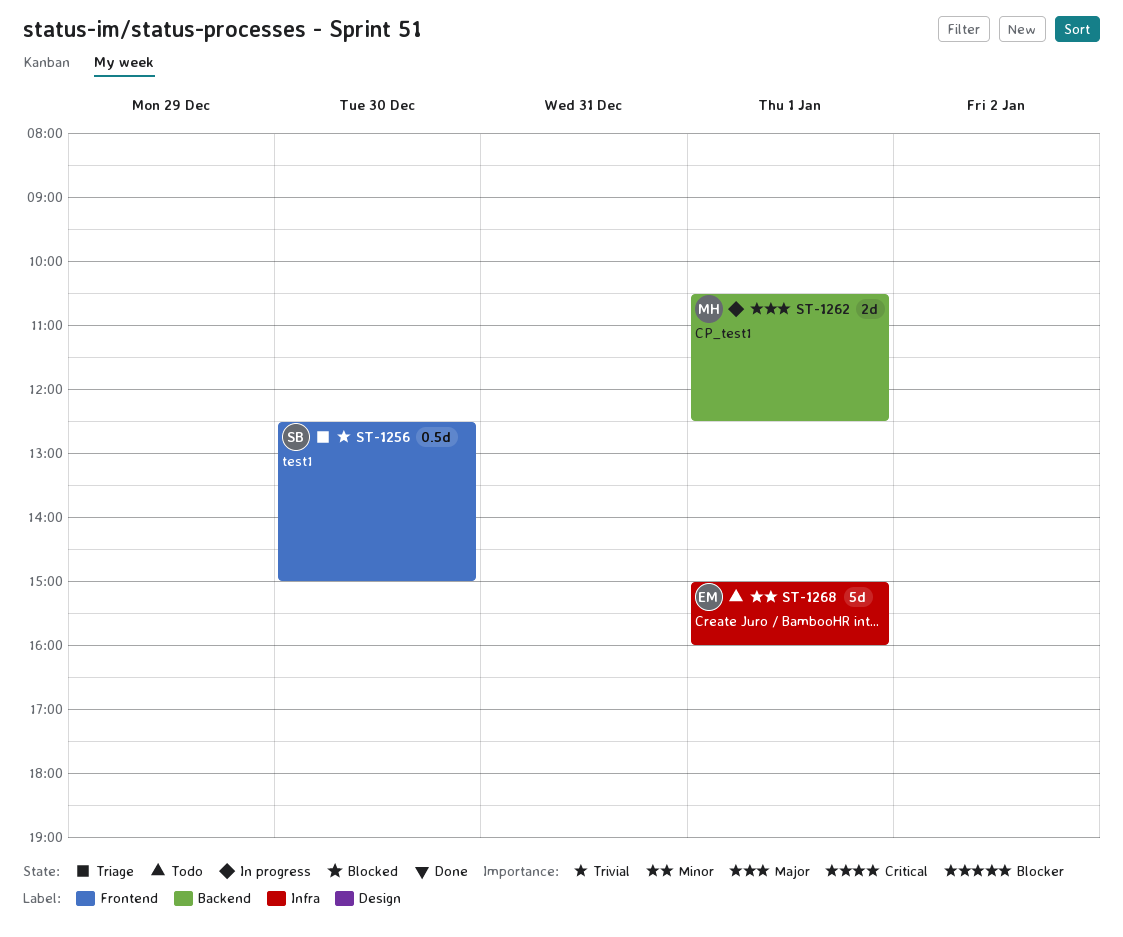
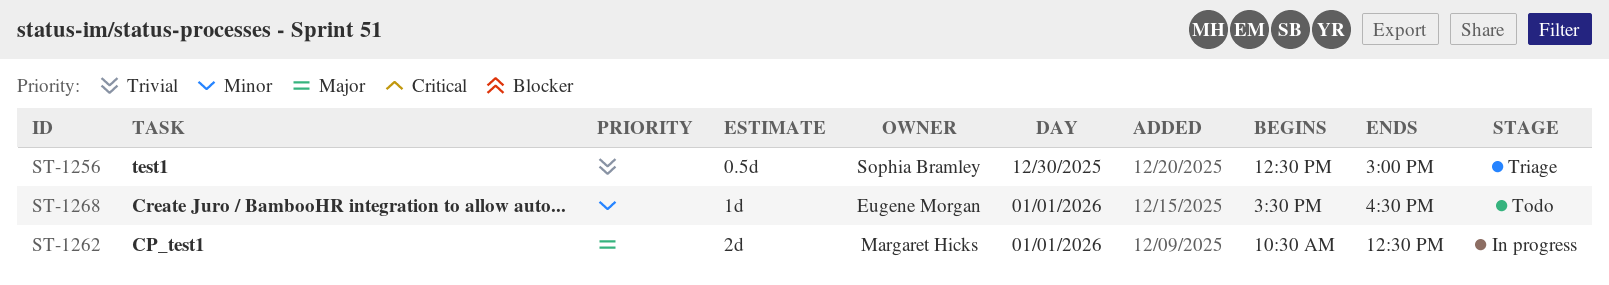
ST-1268, estimate: 5d -> 1d
ST-1268, begins: 15:00 -> 15:30
ST-1268, ends: 16:00 -> 16:30

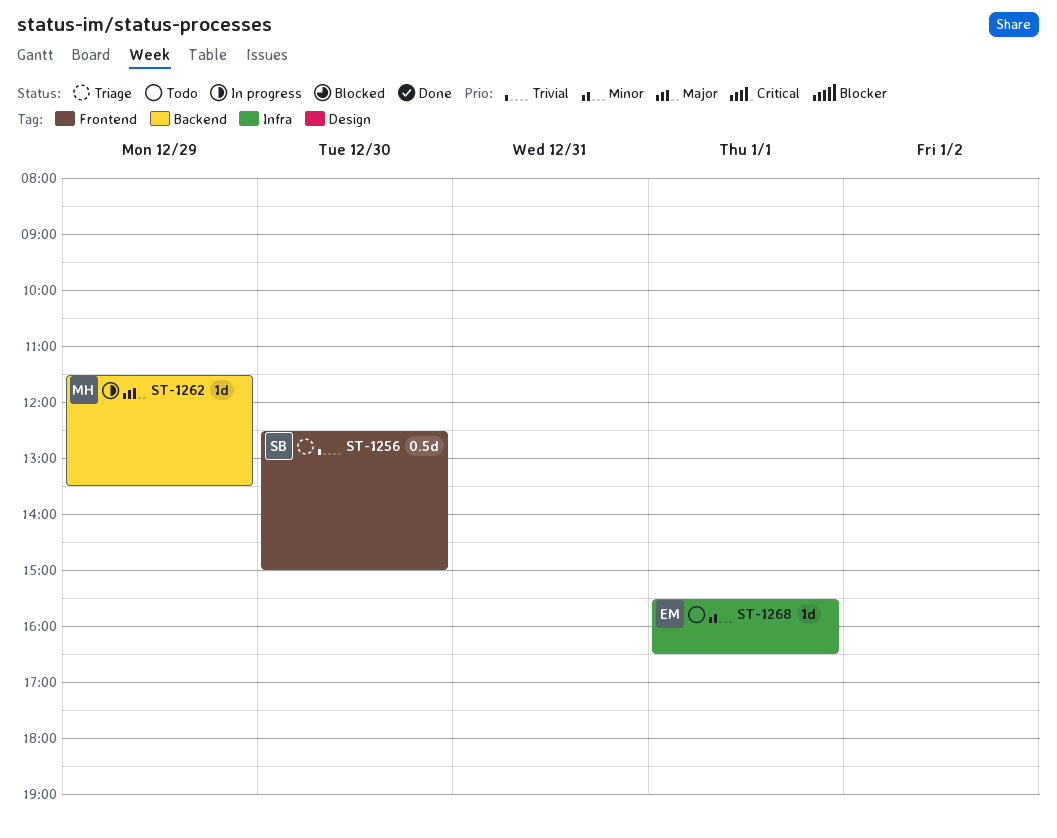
ST-1262, estimate: 2d -> 1d
ST-1262, day: Jan 1 -> Dec 29
ST-1262, begins: 10:30 -> 11:30
ST-1262, ends: 12:30 -> 13:30

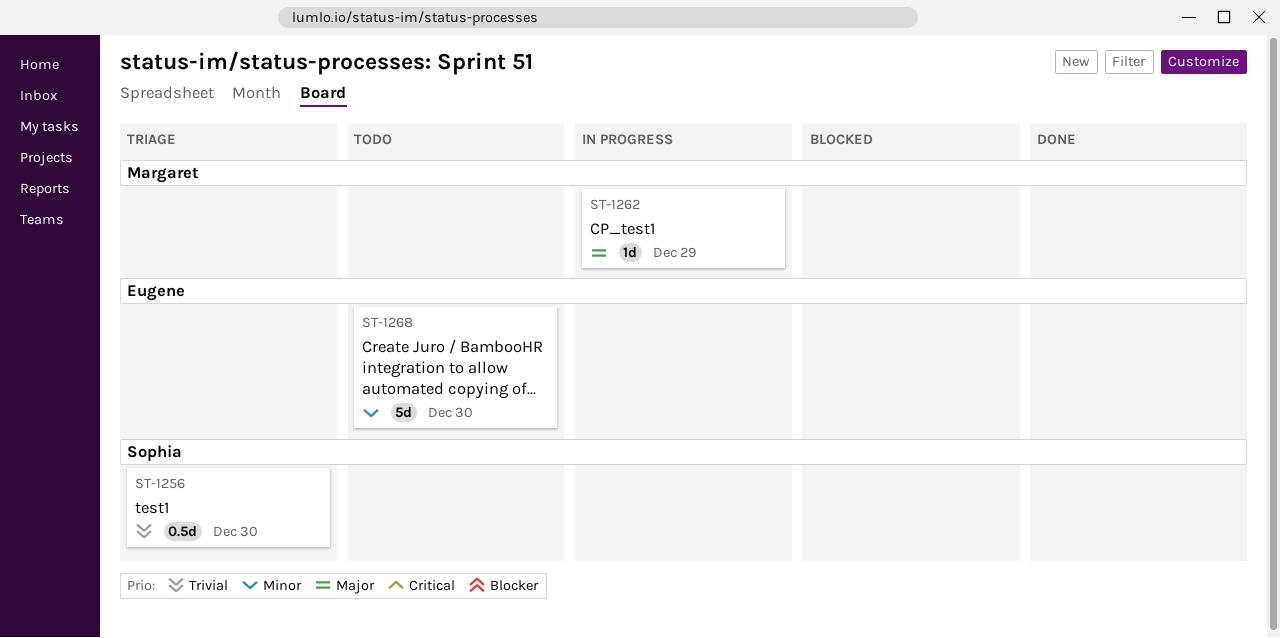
ST-1268, estimate: 1d -> 5d
ST-1268, day: Jan 1 -> Dec 30

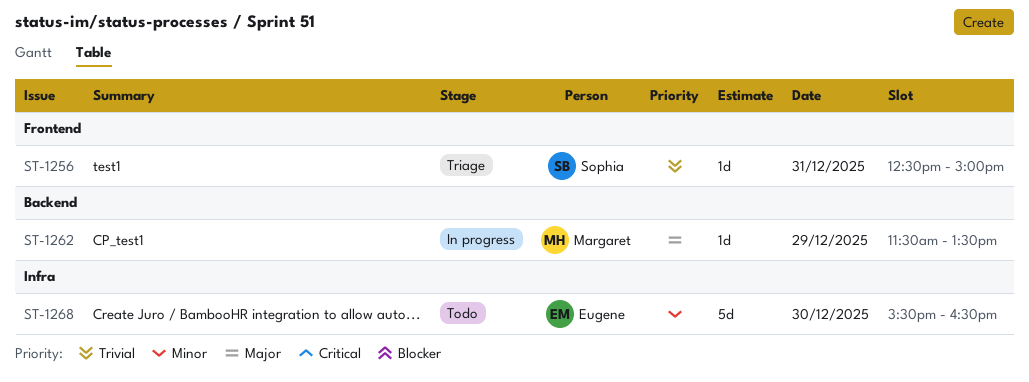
ST-1256, estimate: 0.5d -> 1d
ST-1256, day: Dec 30 -> Dec 31

